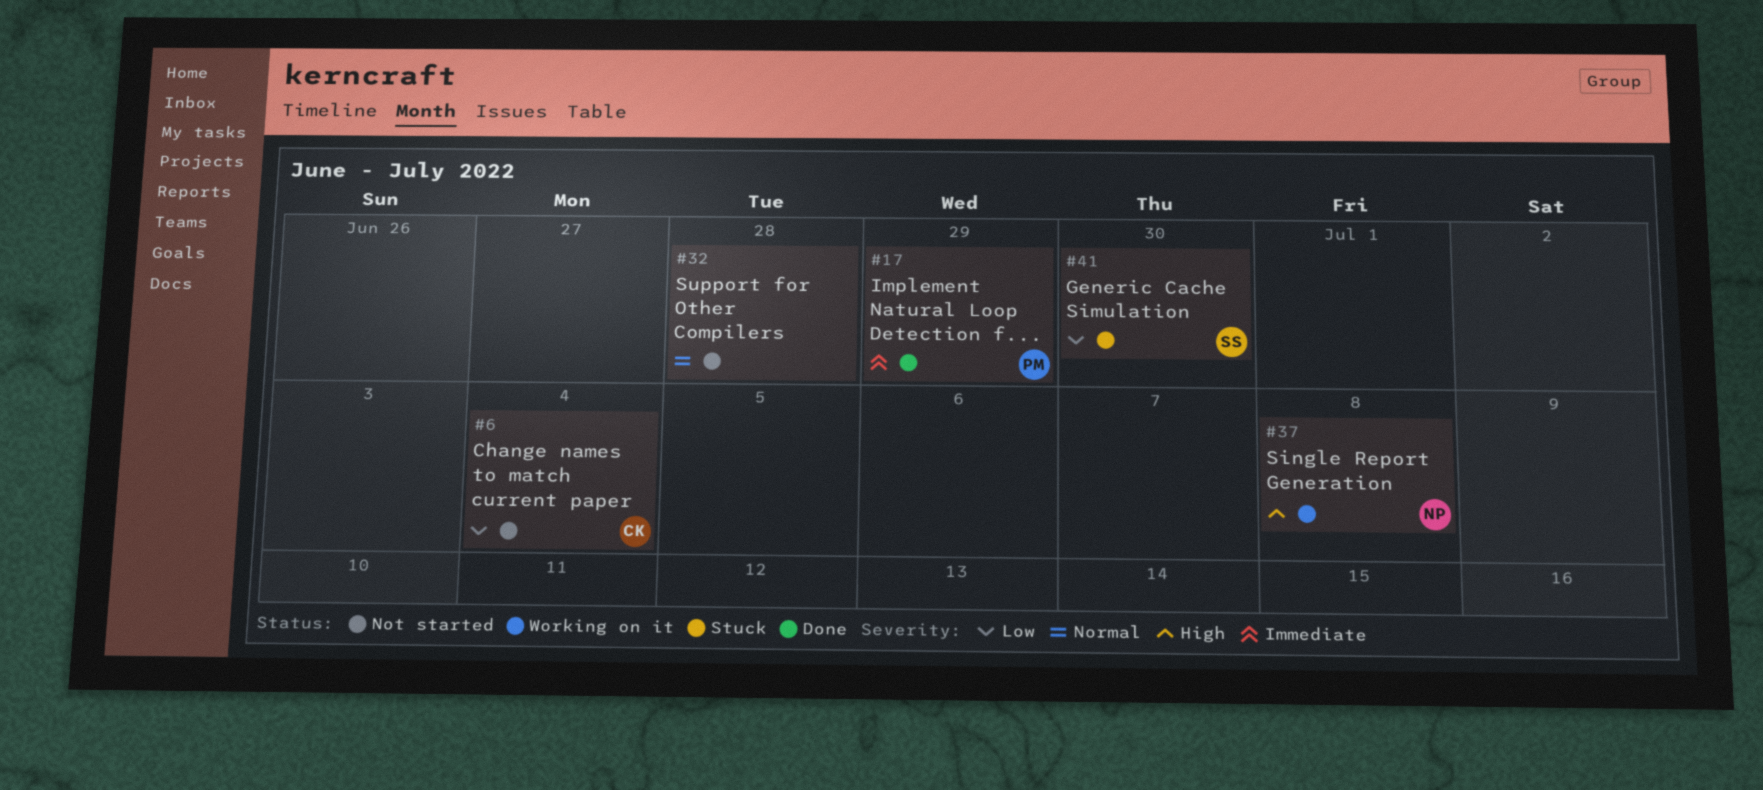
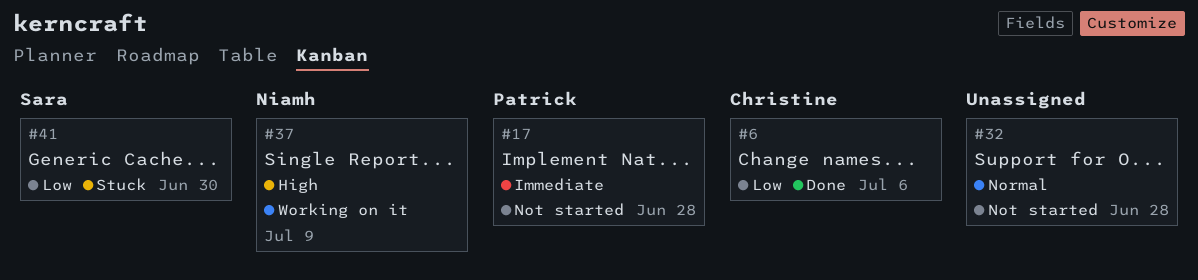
#6, status: Not started -> Done
#6, due: Jul 4 -> Jul 6
#17, status: Done -> Not started
#17, due: Jun 29 -> Jun 28
#37, due: Jul 8 -> Jul 9

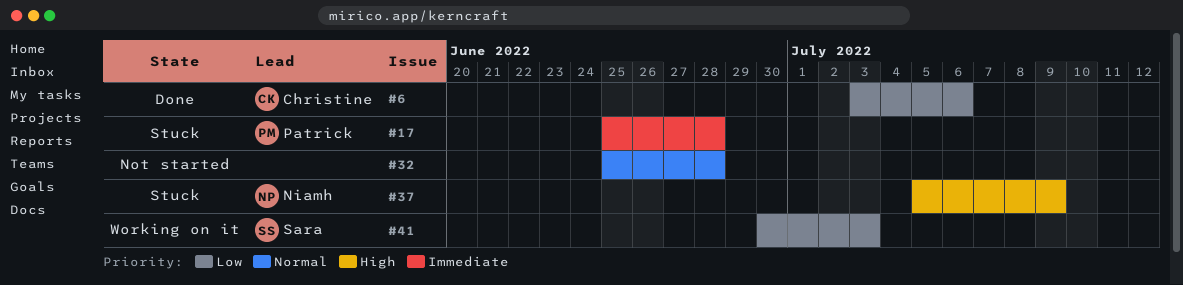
#17, status: Not started -> Stuck
#37, status: Working on it -> Stuck
#41, status: Stuck -> Working on it
#41, due: Jun 30 -> Jul 3

